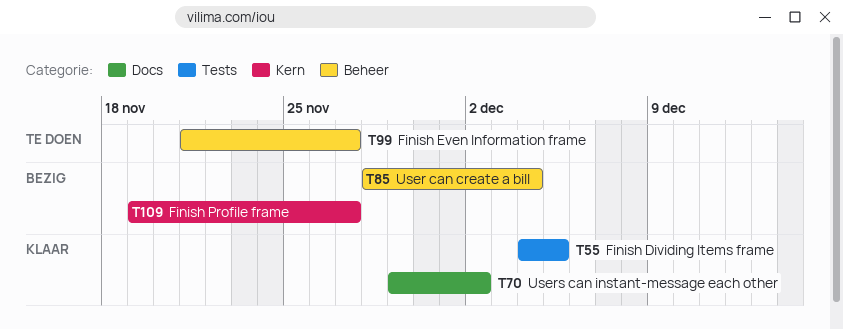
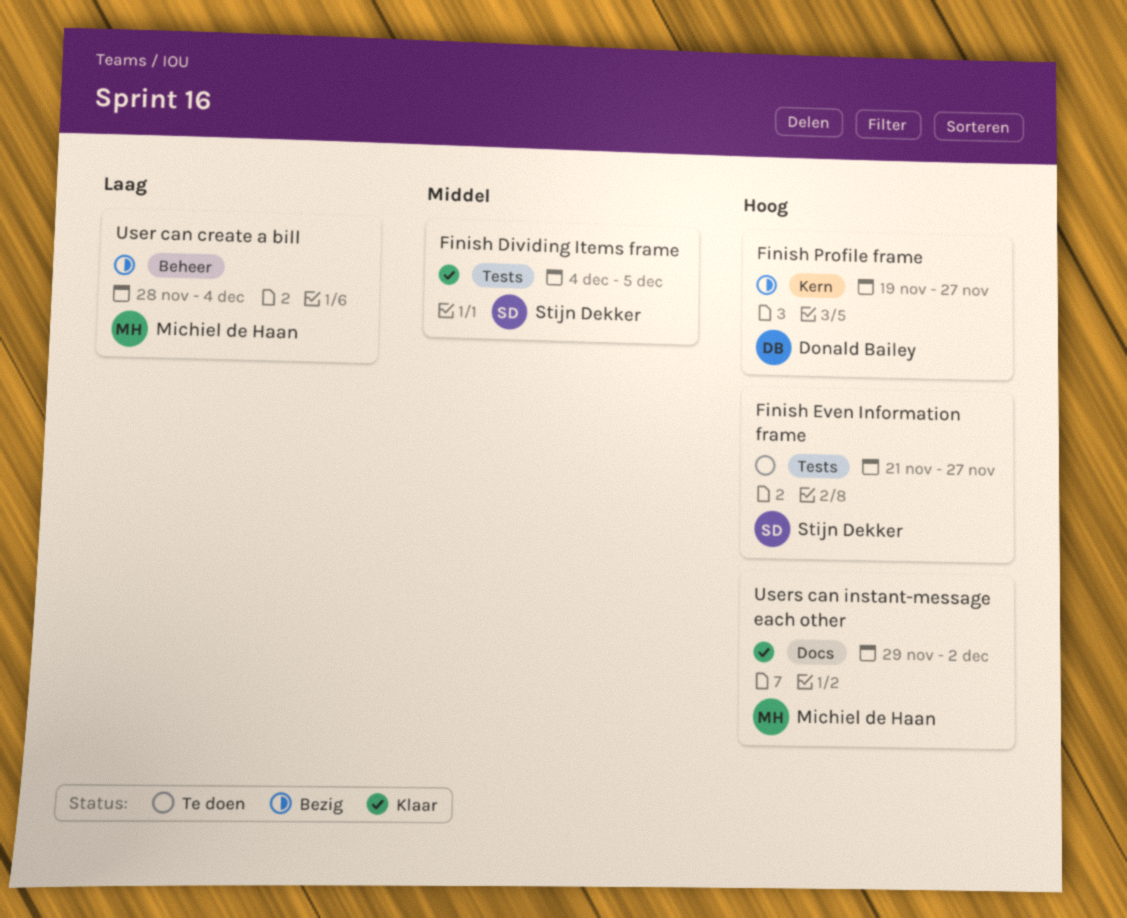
Finish Even Information frame, label: Beheer -> Tests

